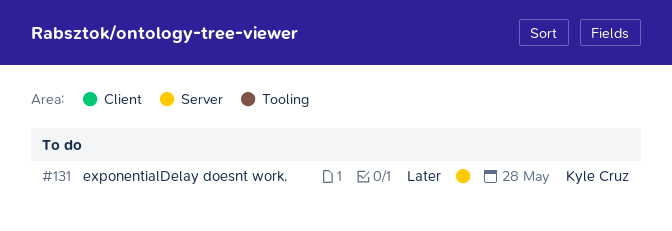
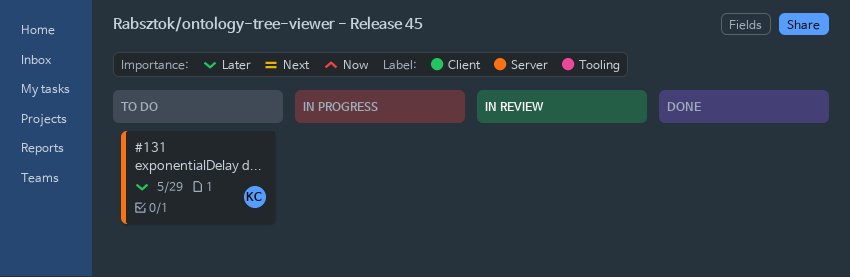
#131, due: May 28 -> May 29

